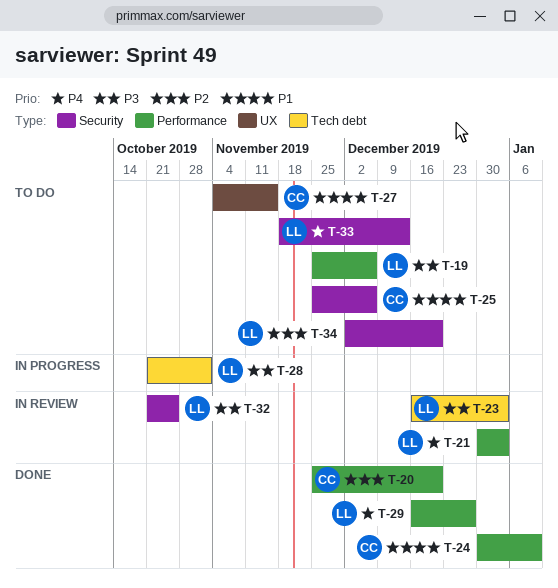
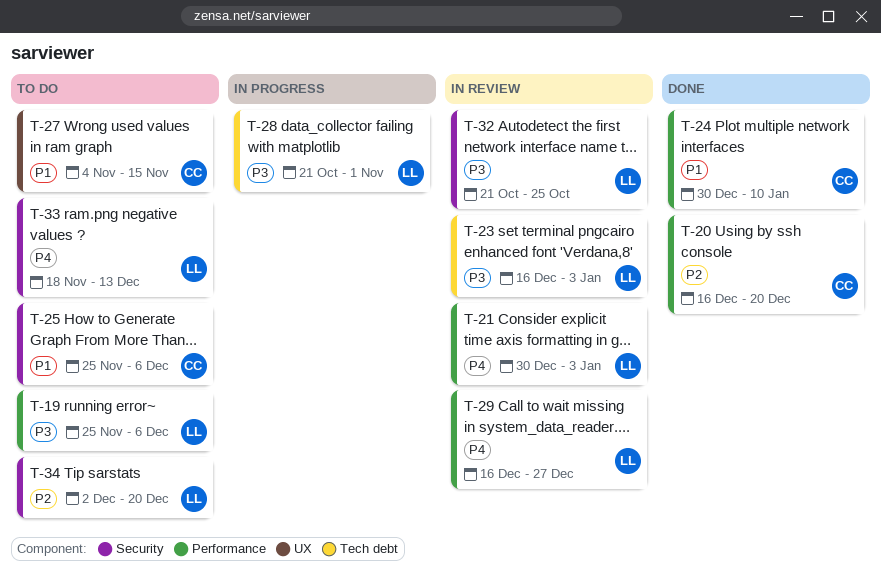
T-20, start: Nov 25 -> Dec 16
T-29, status: Done -> In review

